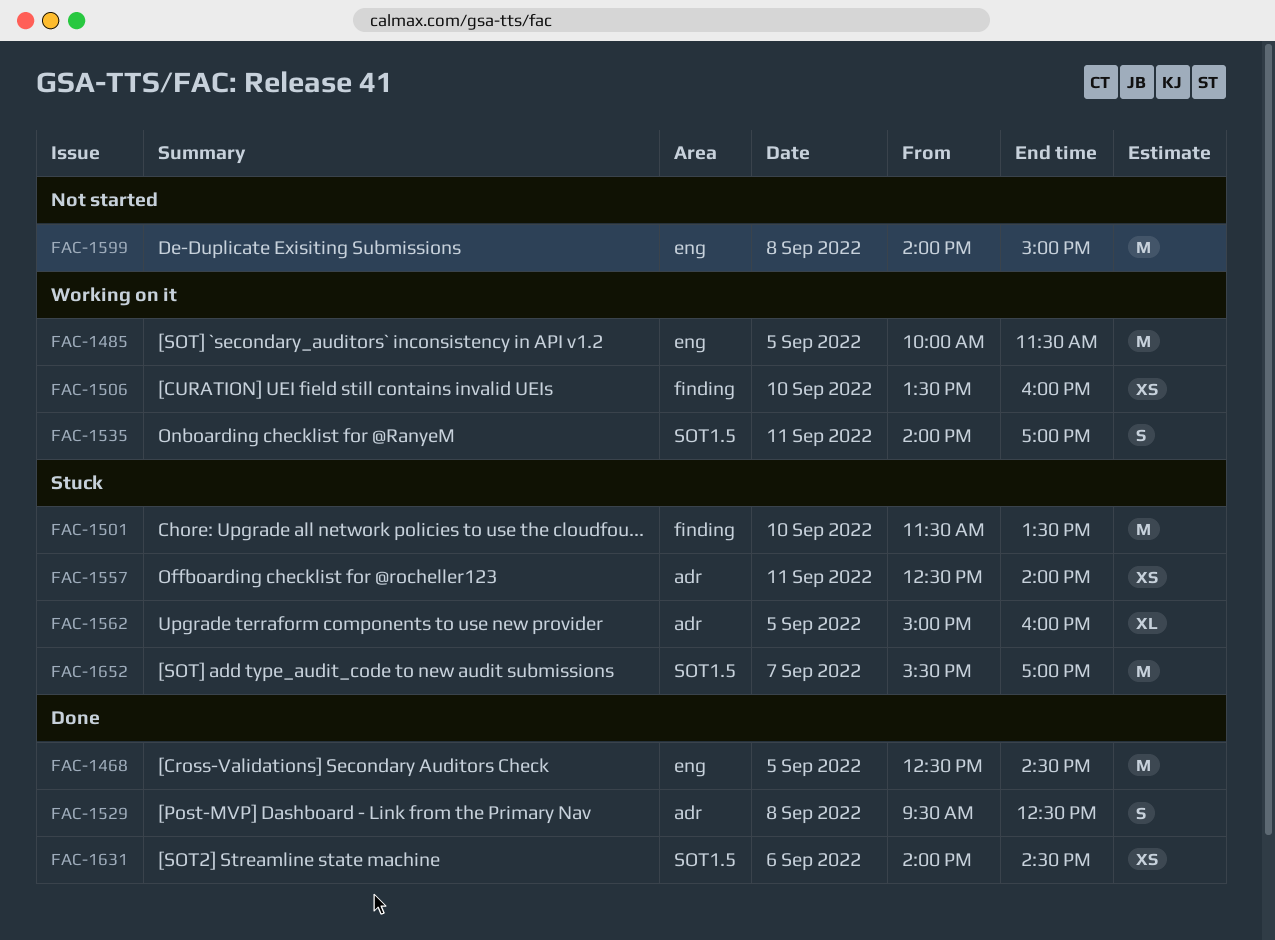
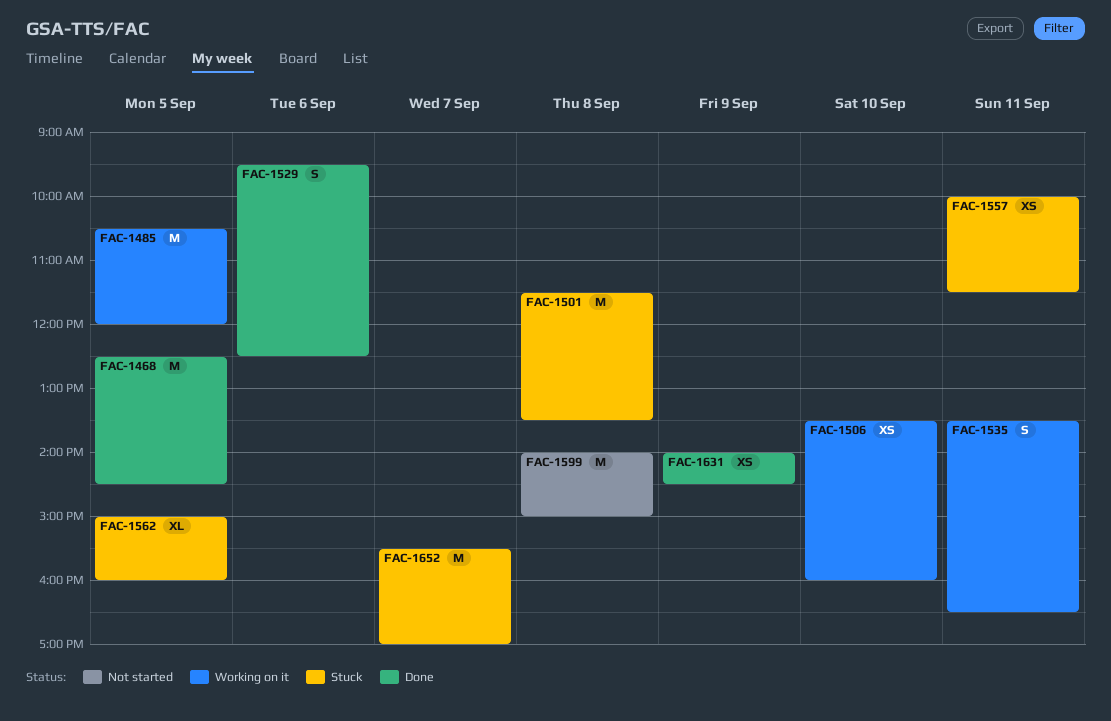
FAC-1485, begins: 10:00 -> 10:30
FAC-1485, ends: 11:30 -> 12:00
FAC-1501, day: Sep 10 -> Sep 8
FAC-1529, day: Sep 8 -> Sep 6
FAC-1535, begins: 14:00 -> 13:30
FAC-1535, ends: 17:00 -> 16:30
FAC-1557, begins: 12:30 -> 10:00
FAC-1557, ends: 14:00 -> 11:30
FAC-1631, day: Sep 6 -> Sep 9

